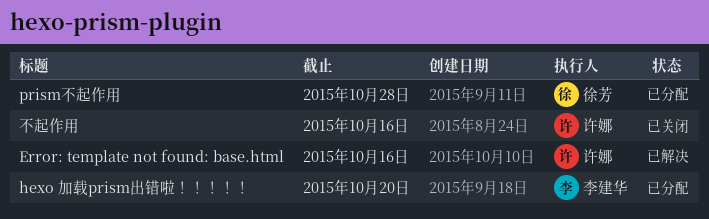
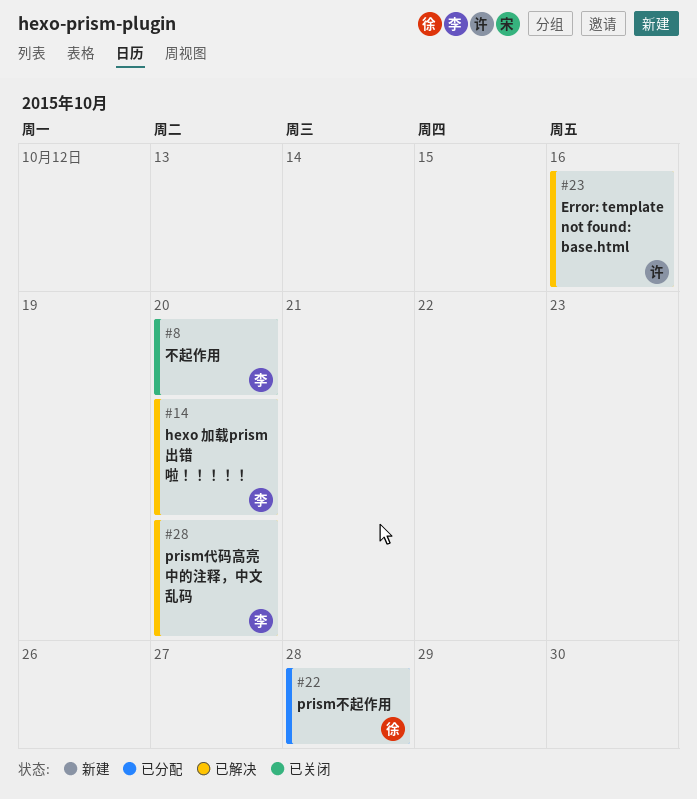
hexo 加载prism出错啦！！！！！, status: 已分配 -> 已解决
prism代码高亮中的注释，中文乱码: none -> present
不起作用, owner: 许娜 -> 李建华
不起作用, due: Oct 16 -> Oct 20

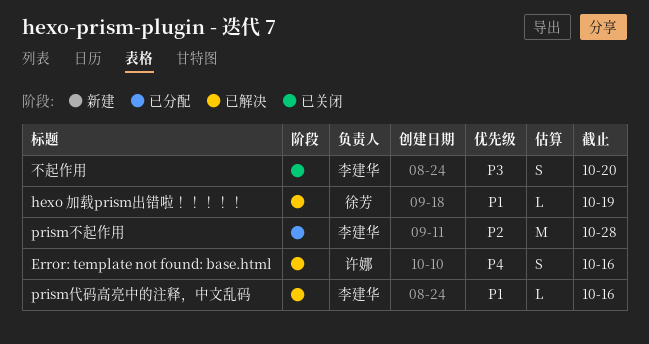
hexo 加载prism出错啦！！！！！, owner: 李建华 -> 徐芳
hexo 加载prism出错啦！！！！！, due: Oct 20 -> Oct 19
prism不起作用, owner: 徐芳 -> 李建华
prism代码高亮中的注释，中文乱码, due: Oct 20 -> Oct 16

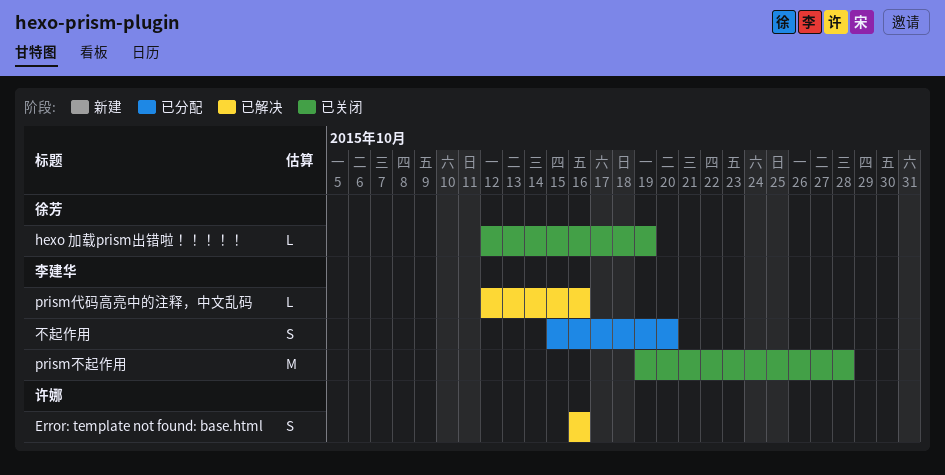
hexo 加载prism出错啦！！！！！, status: 已解决 -> 已关闭
prism不起作用, status: 已分配 -> 已关闭
不起作用, status: 已关闭 -> 已分配

